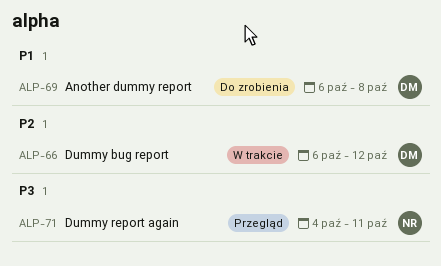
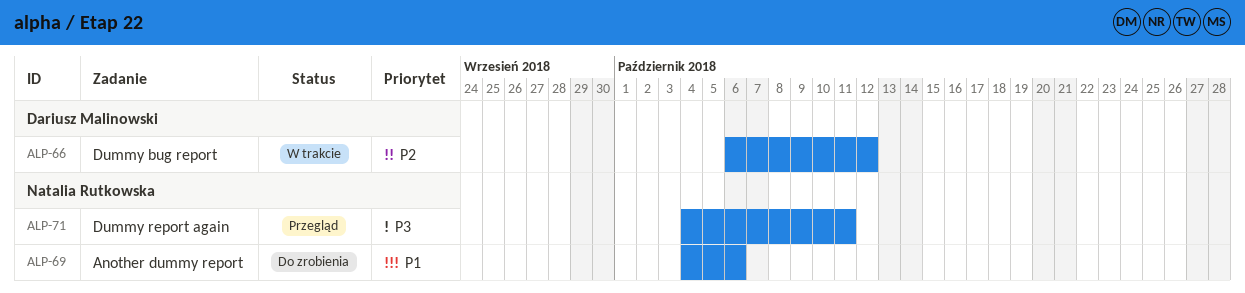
ALP-69, owner: Dariusz Malinowski -> Natalia Rutkowska
ALP-69, start: Oct 6 -> Oct 4
ALP-69, due: Oct 8 -> Oct 6

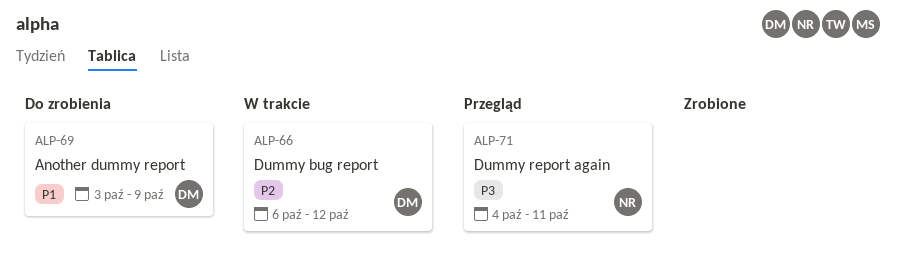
ALP-69, owner: Natalia Rutkowska -> Dariusz Malinowski
ALP-69, start: Oct 4 -> Oct 3
ALP-69, due: Oct 6 -> Oct 9

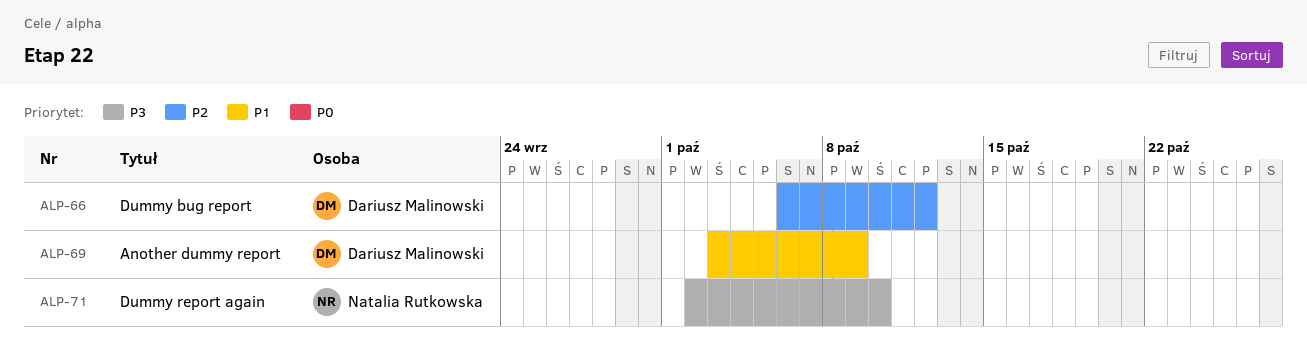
ALP-71, start: Oct 4 -> Oct 2
ALP-71, due: Oct 11 -> Oct 10

